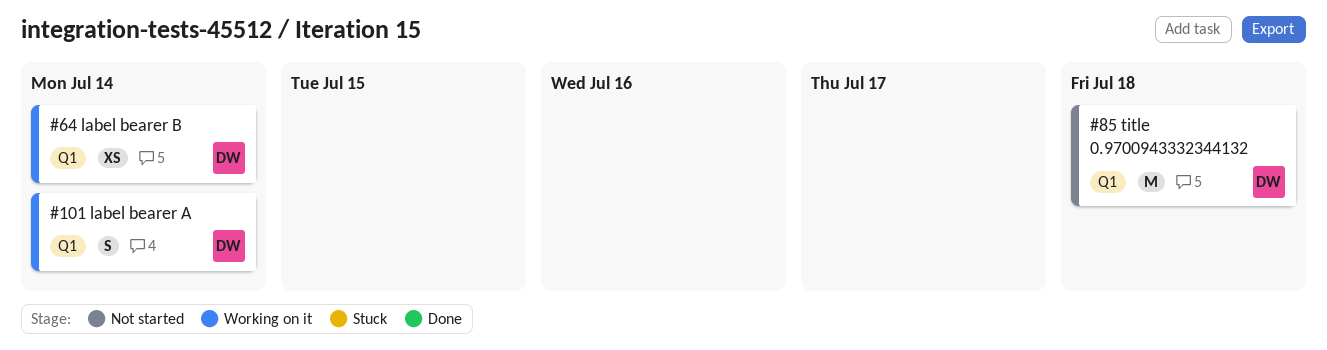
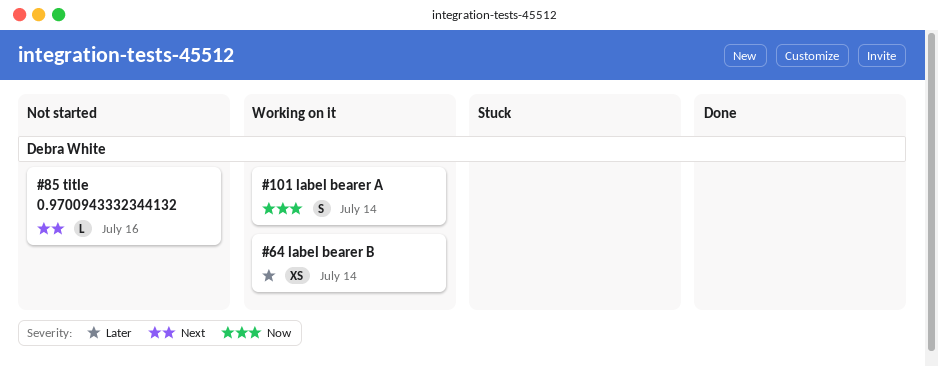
#85, estimate: M -> L
#85, due: Jul 18 -> Jul 16

